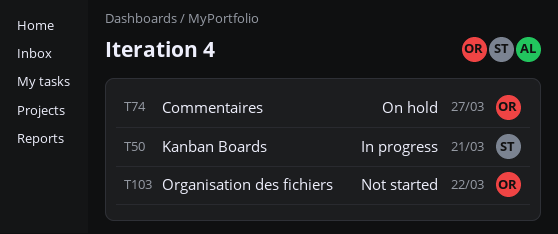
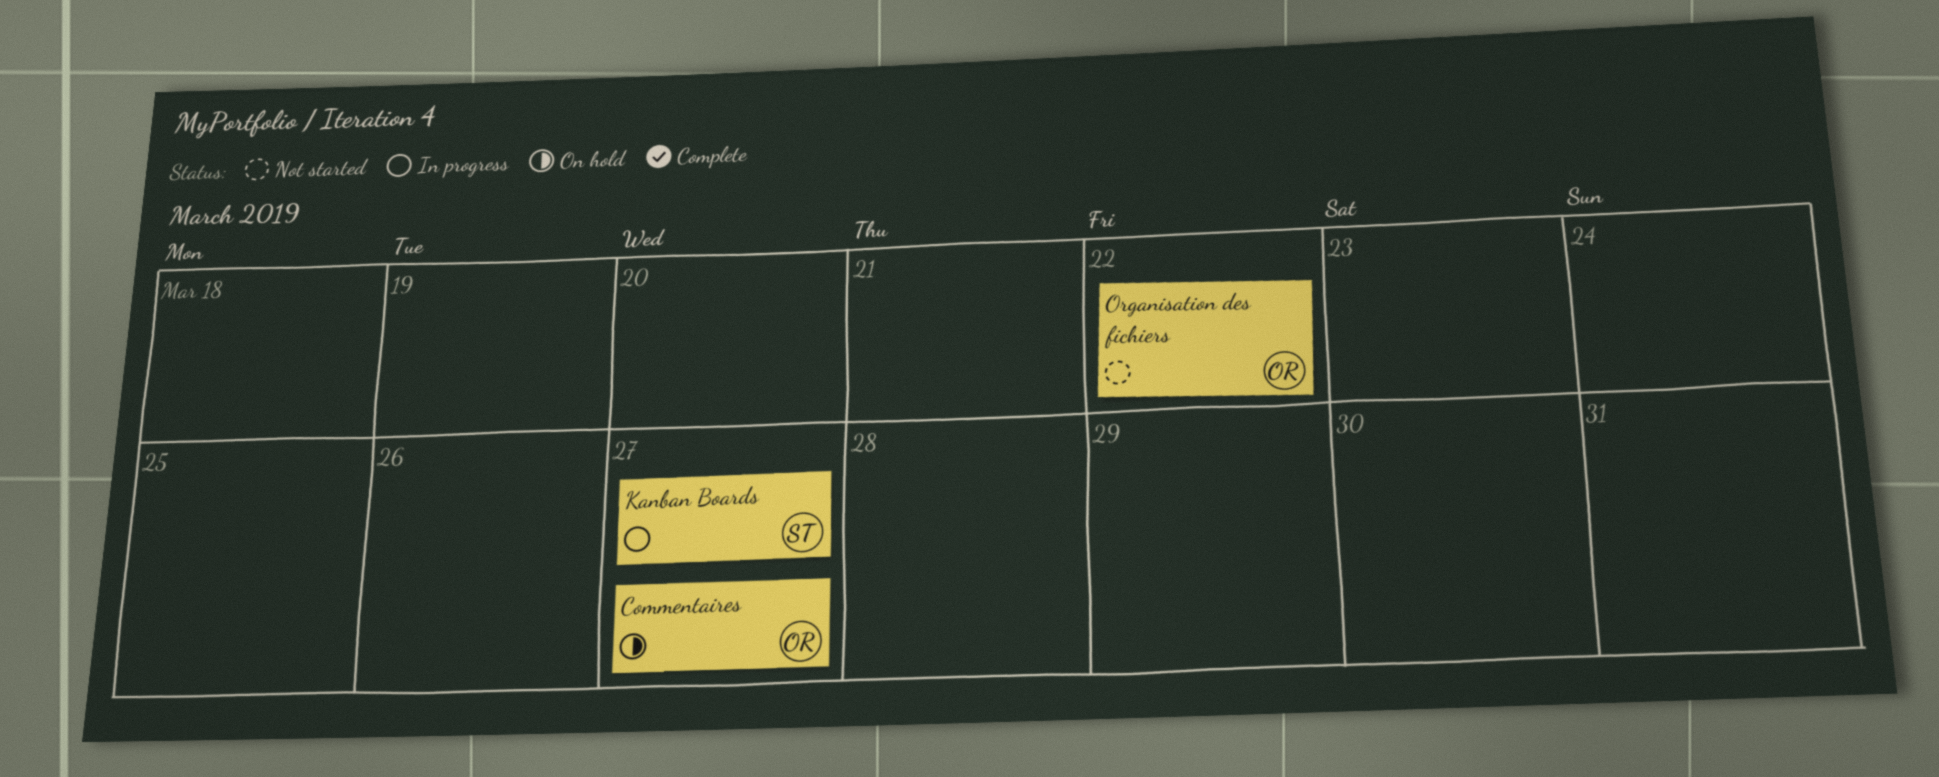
Kanban Boards, due: Mar 21 -> Mar 27

